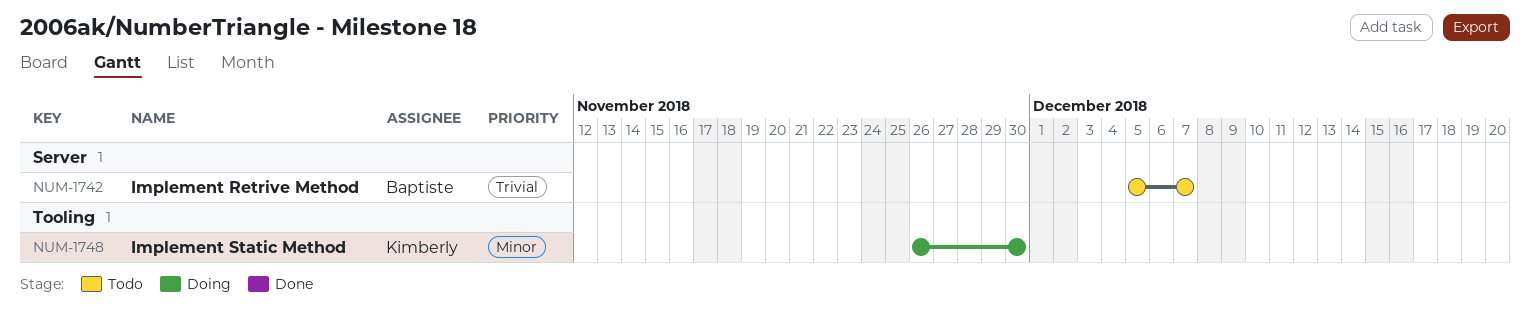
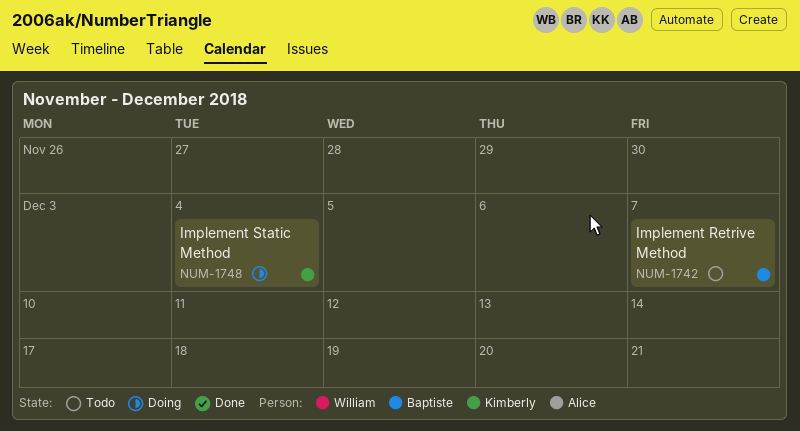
NUM-1748, due: Nov 30 -> Dec 4

